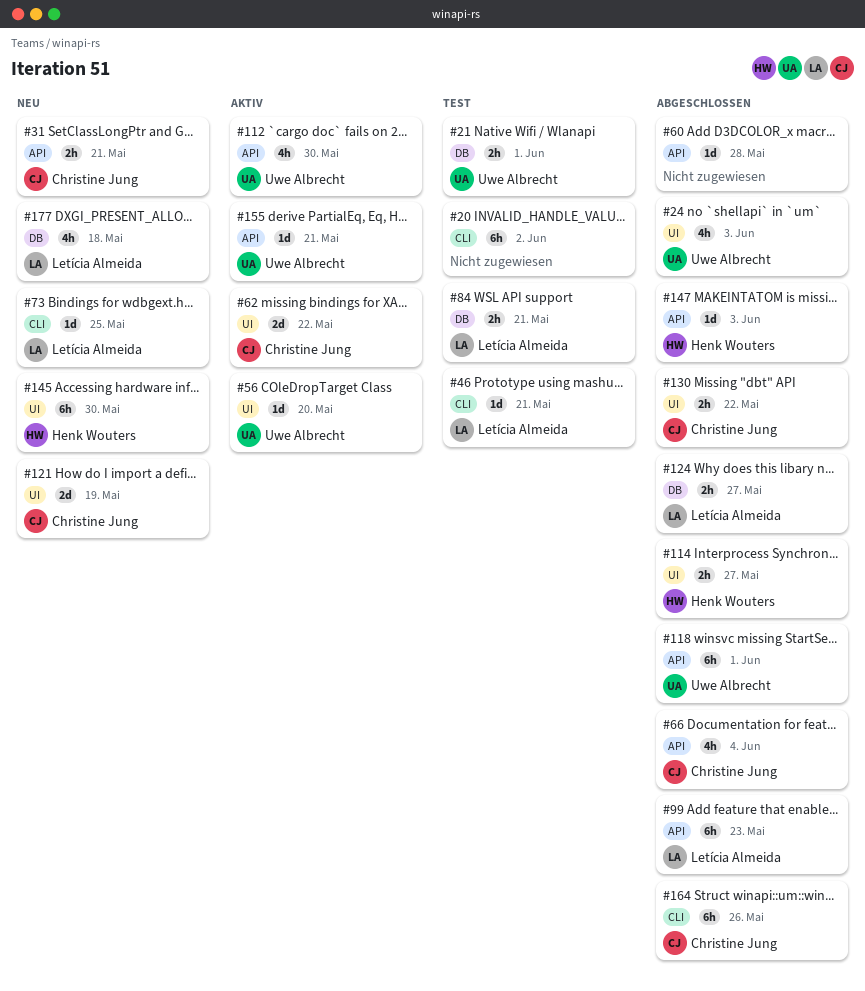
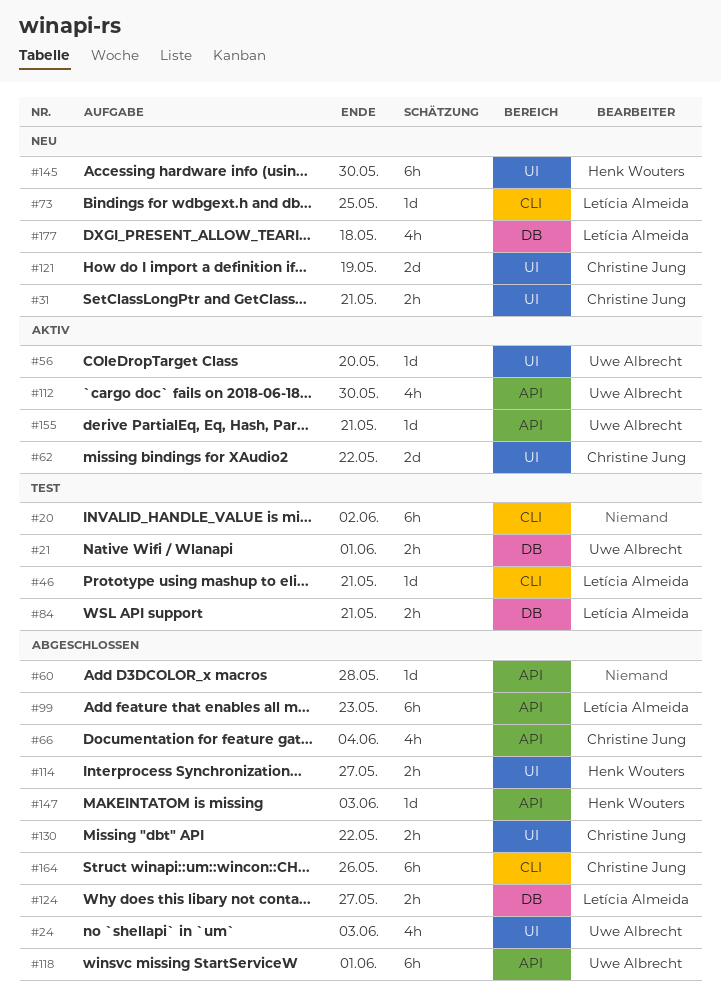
#31, label: API -> UI

